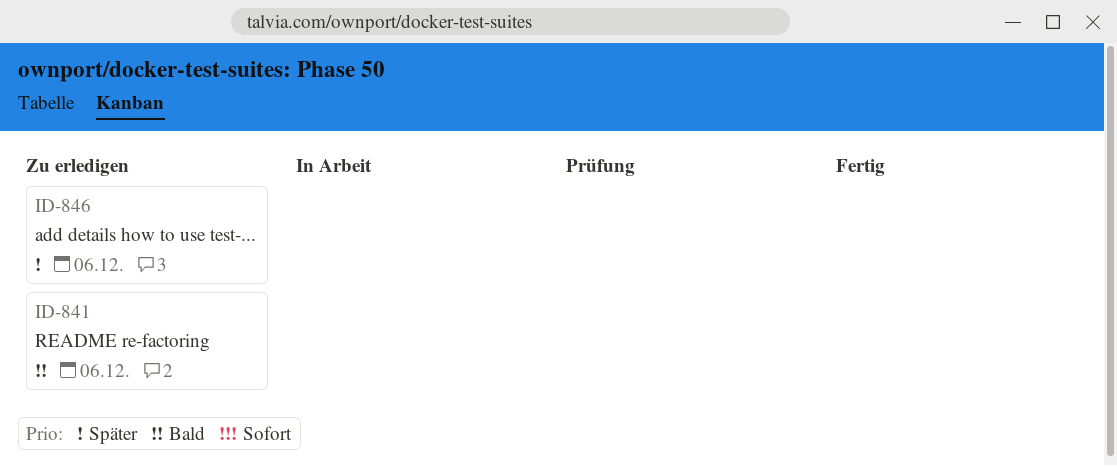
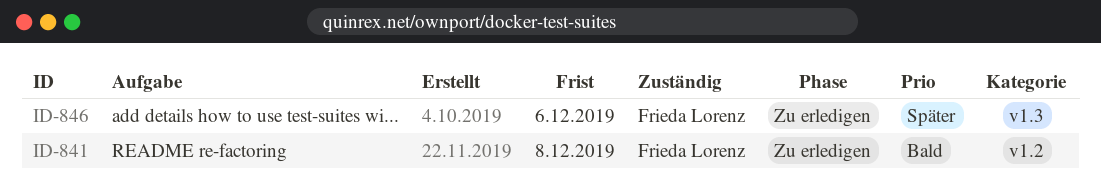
ID-841, due: Dec 6 -> Dec 8

